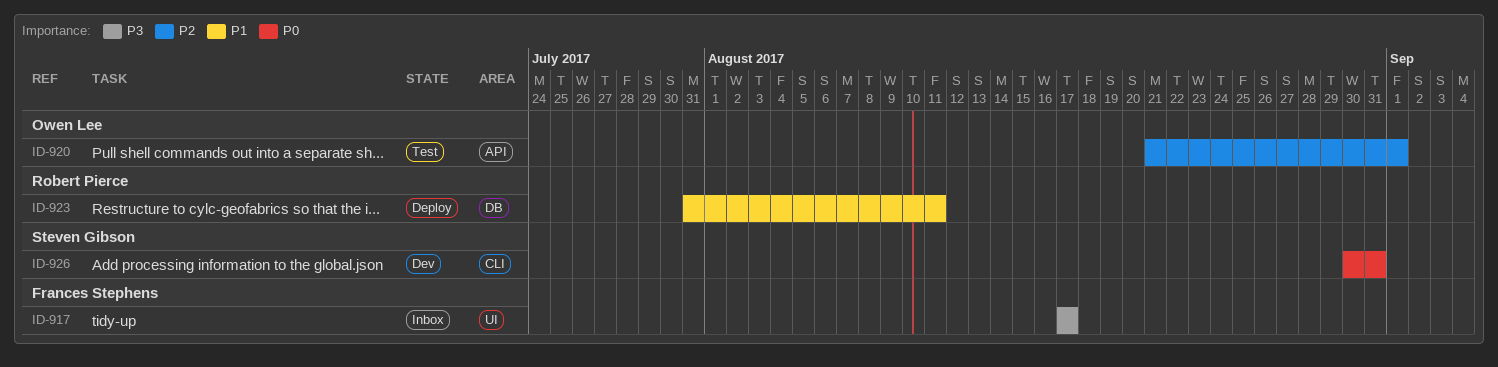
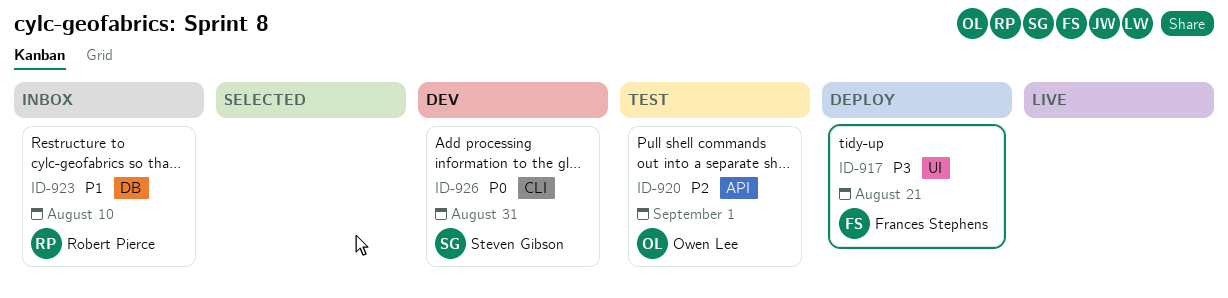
ID-917, status: Inbox -> Deploy
ID-917, due: Aug 17 -> Aug 21
ID-923, status: Deploy -> Inbox
ID-923, due: Aug 11 -> Aug 10

